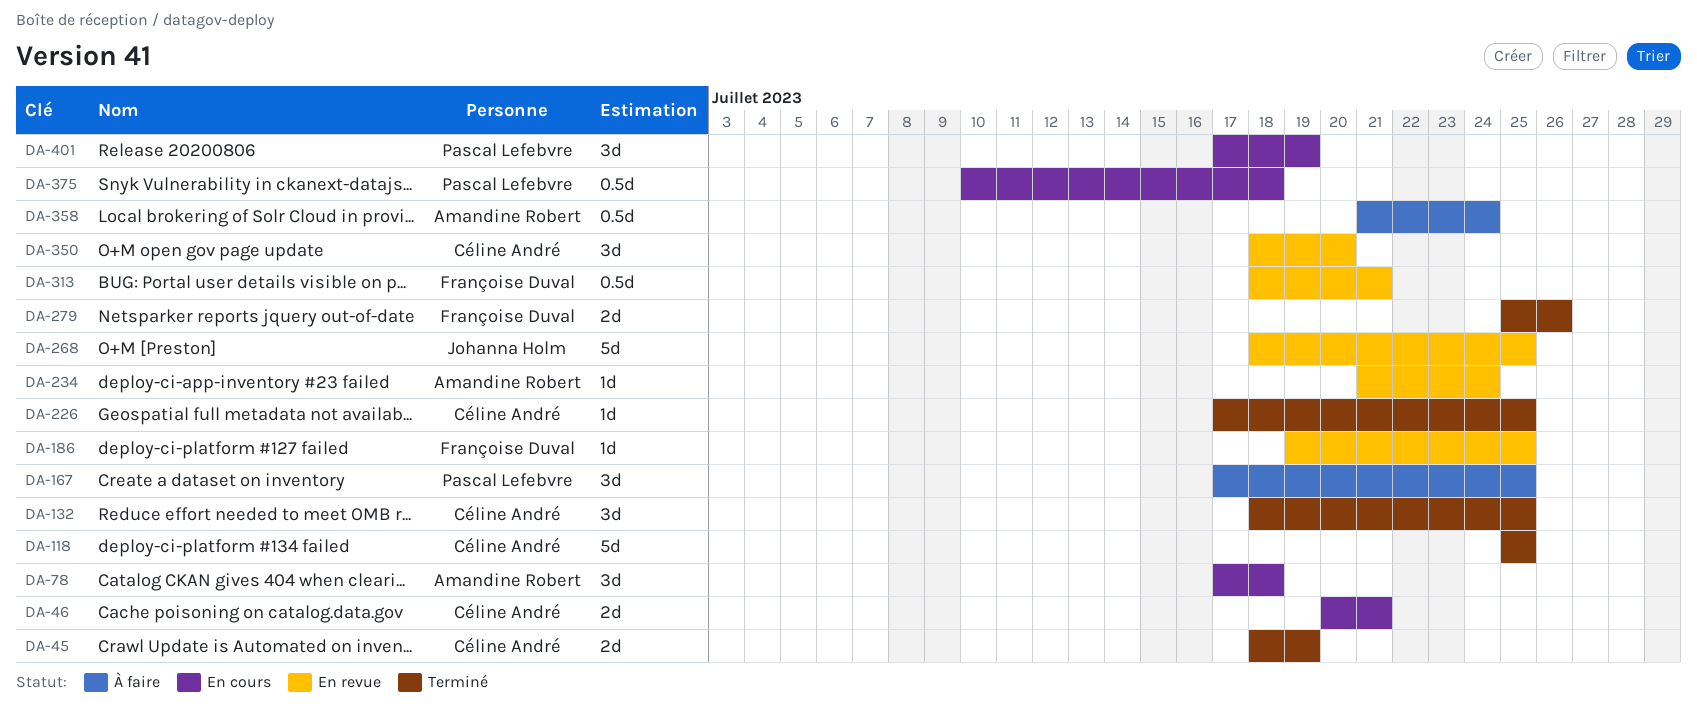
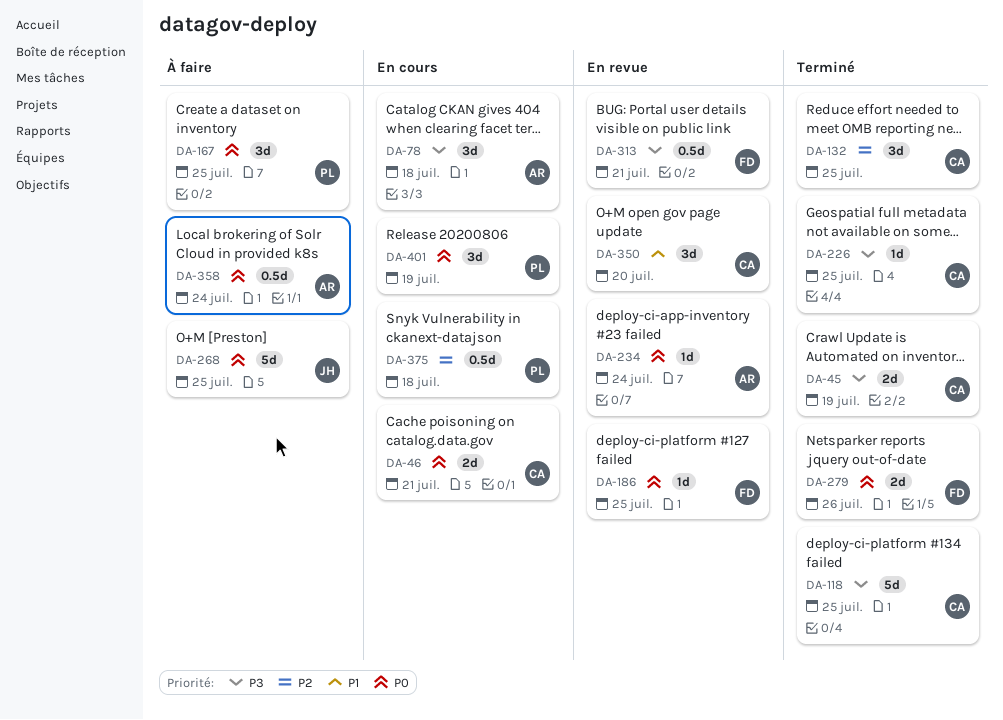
DA-268, status: En revue -> À faire

